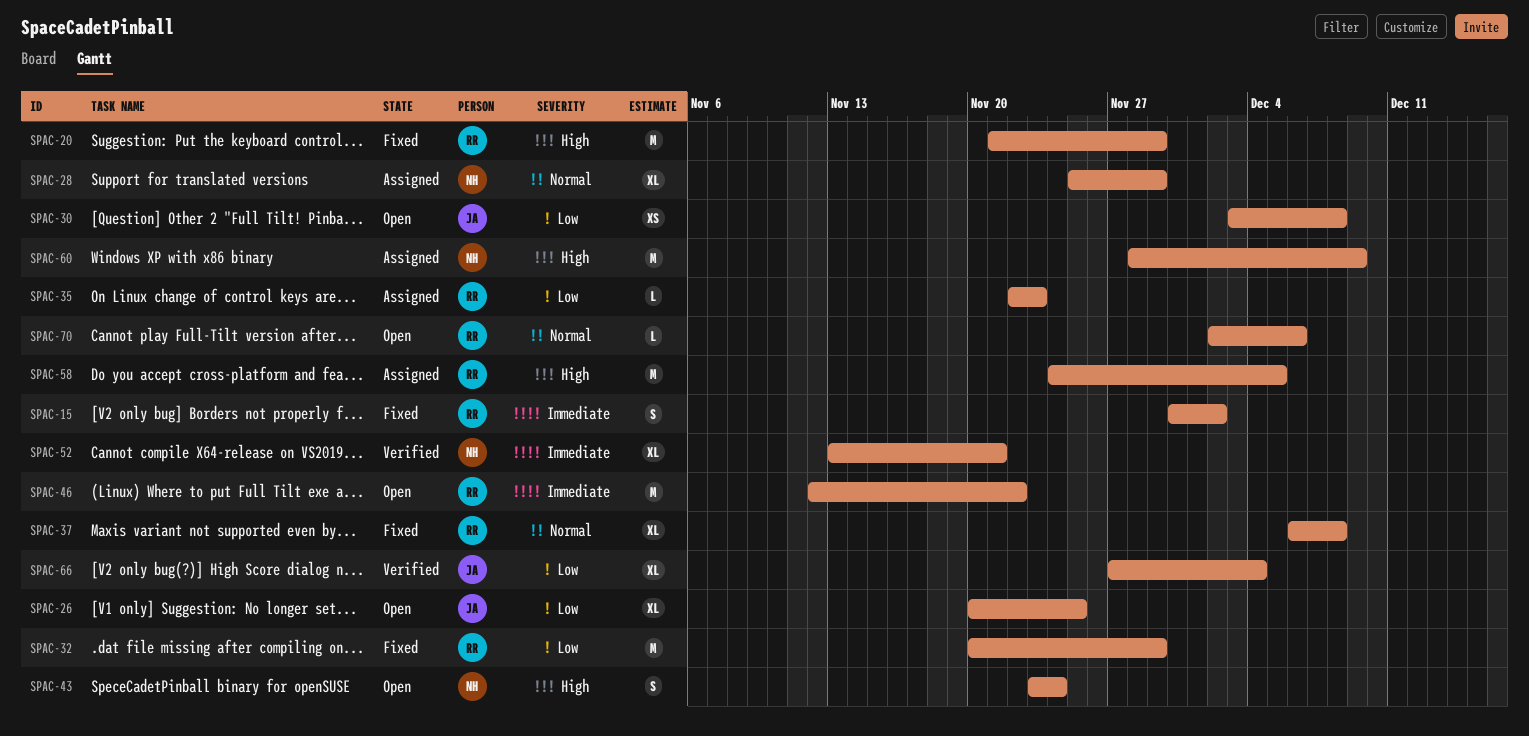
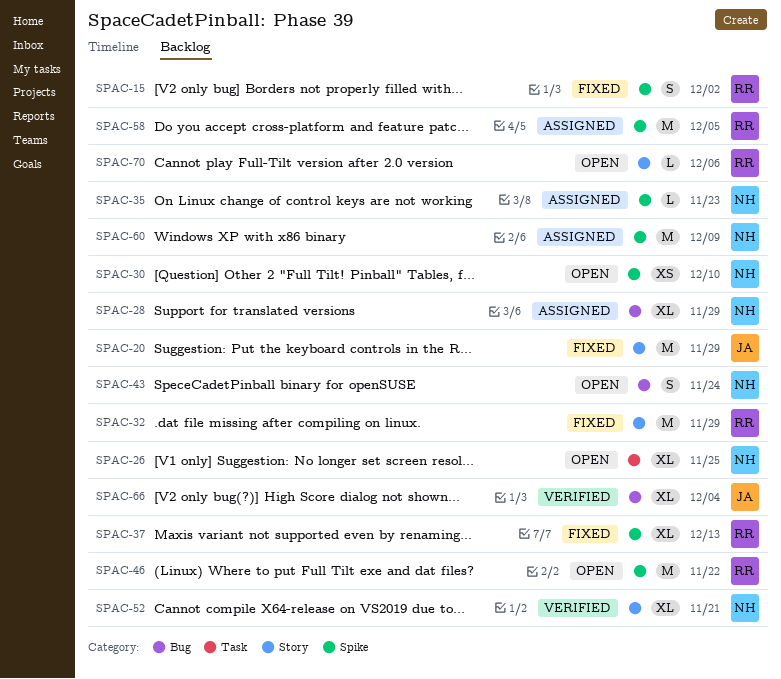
SPAC-20, owner: RR -> JA
SPAC-26, owner: JA -> NH
SPAC-30, owner: JA -> NH
SPAC-30, due: Dec 8 -> Dec 10
SPAC-35, owner: RR -> NH
SPAC-37, due: Dec 8 -> Dec 13

